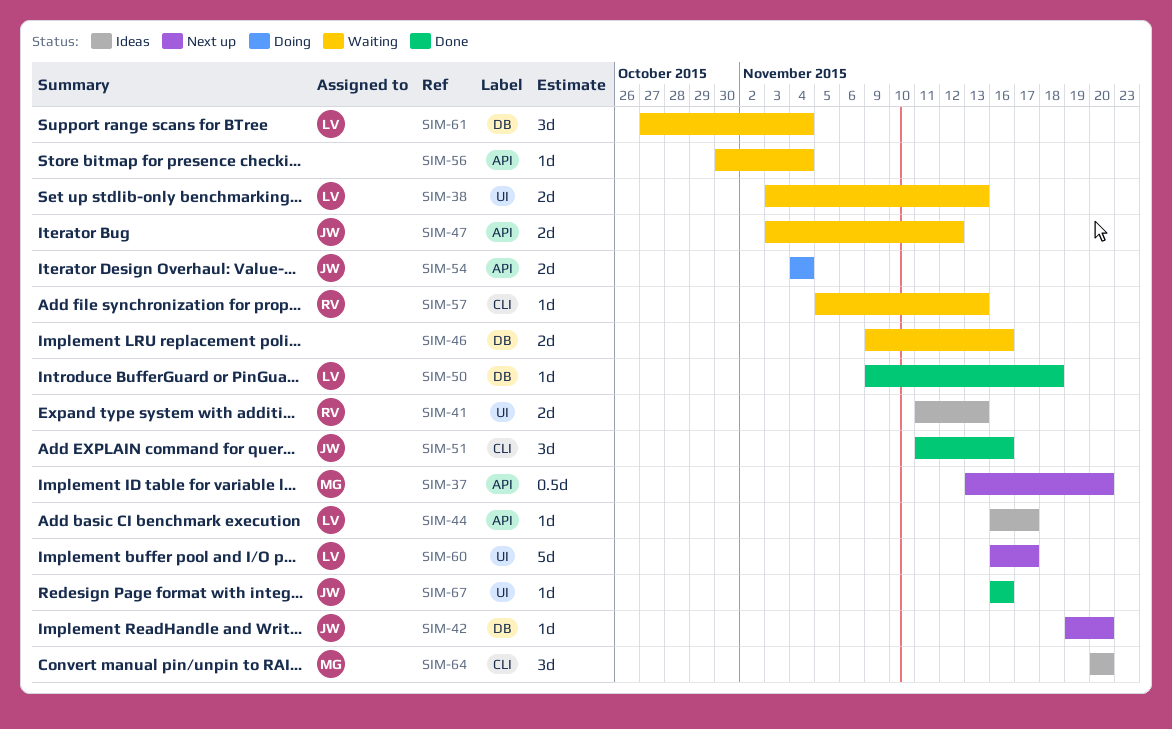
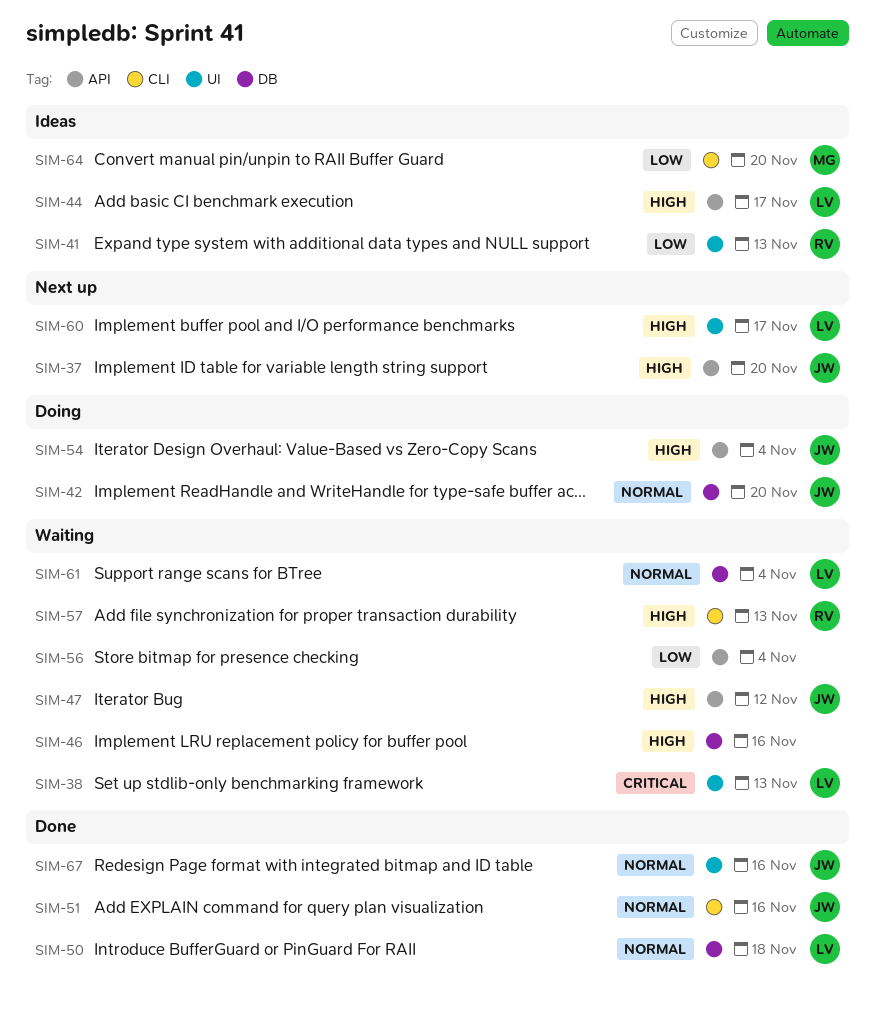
SIM-37, owner: MG -> JW
SIM-42, status: Next up -> Doing

